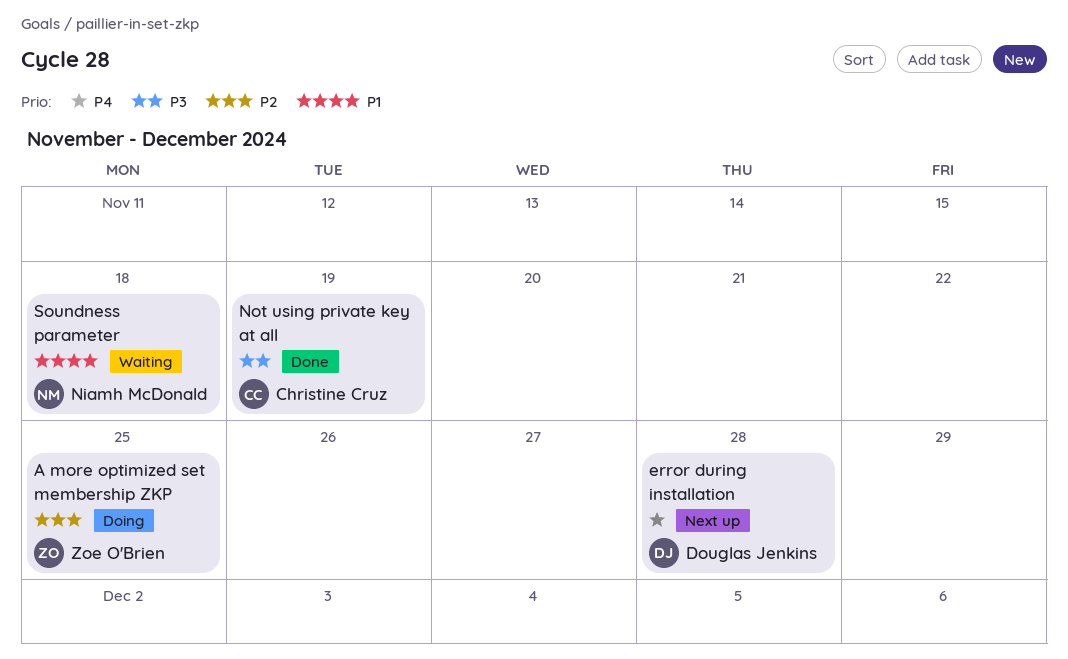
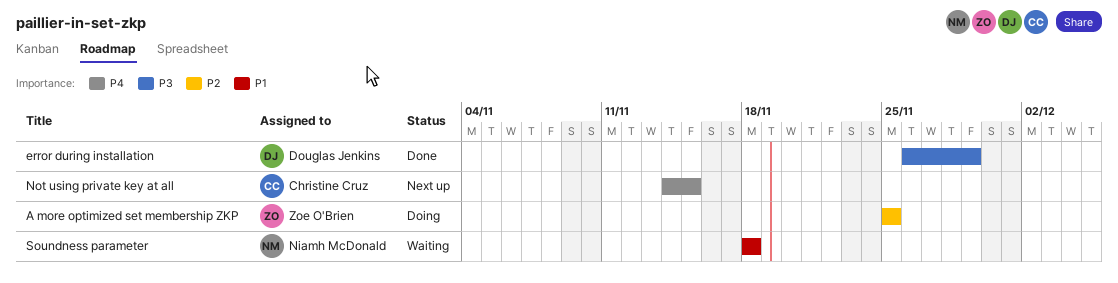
error during installation, status: Next up -> Done
error during installation, priority: P4 -> P3
error during installation, due: Nov 28 -> Nov 29
Not using private key at all, status: Done -> Next up
Not using private key at all, priority: P3 -> P4
Not using private key at all, due: Nov 19 -> Nov 15

